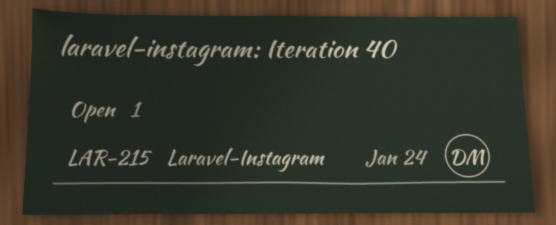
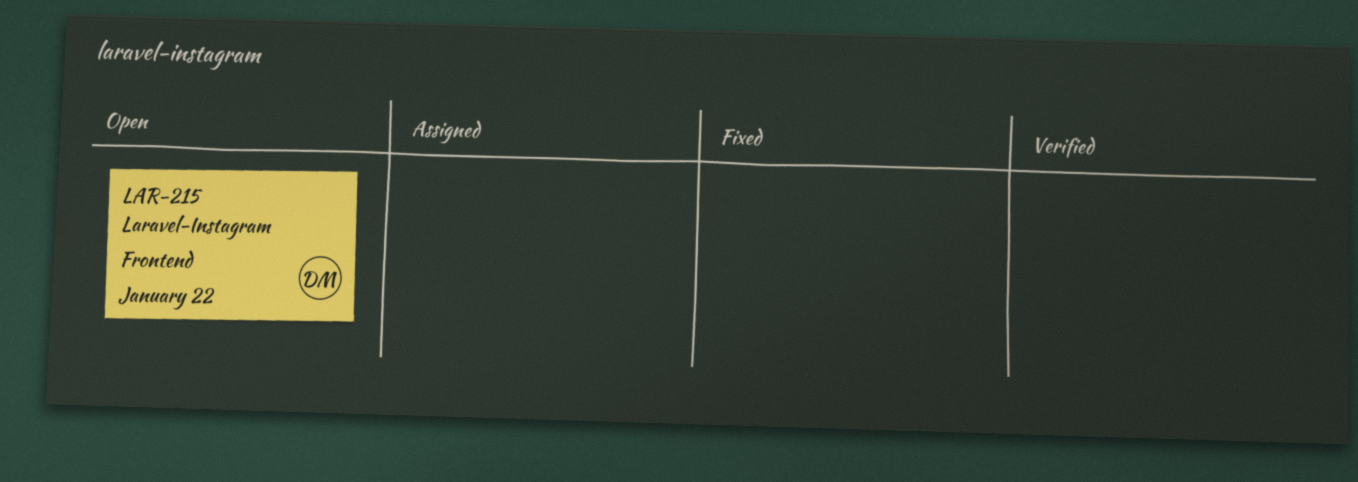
LAR-215, due: Jan 24 -> Jan 22

